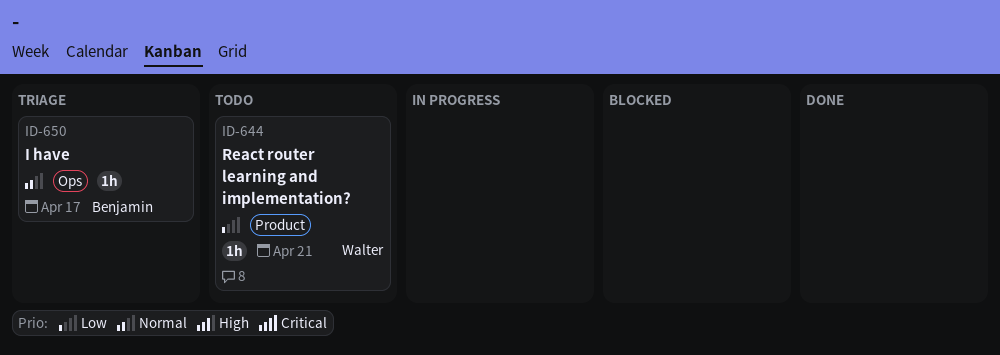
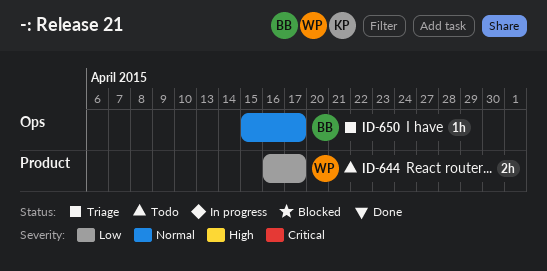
ID-644, estimate: 1h -> 2h
ID-644, due: Apr 21 -> Apr 17

